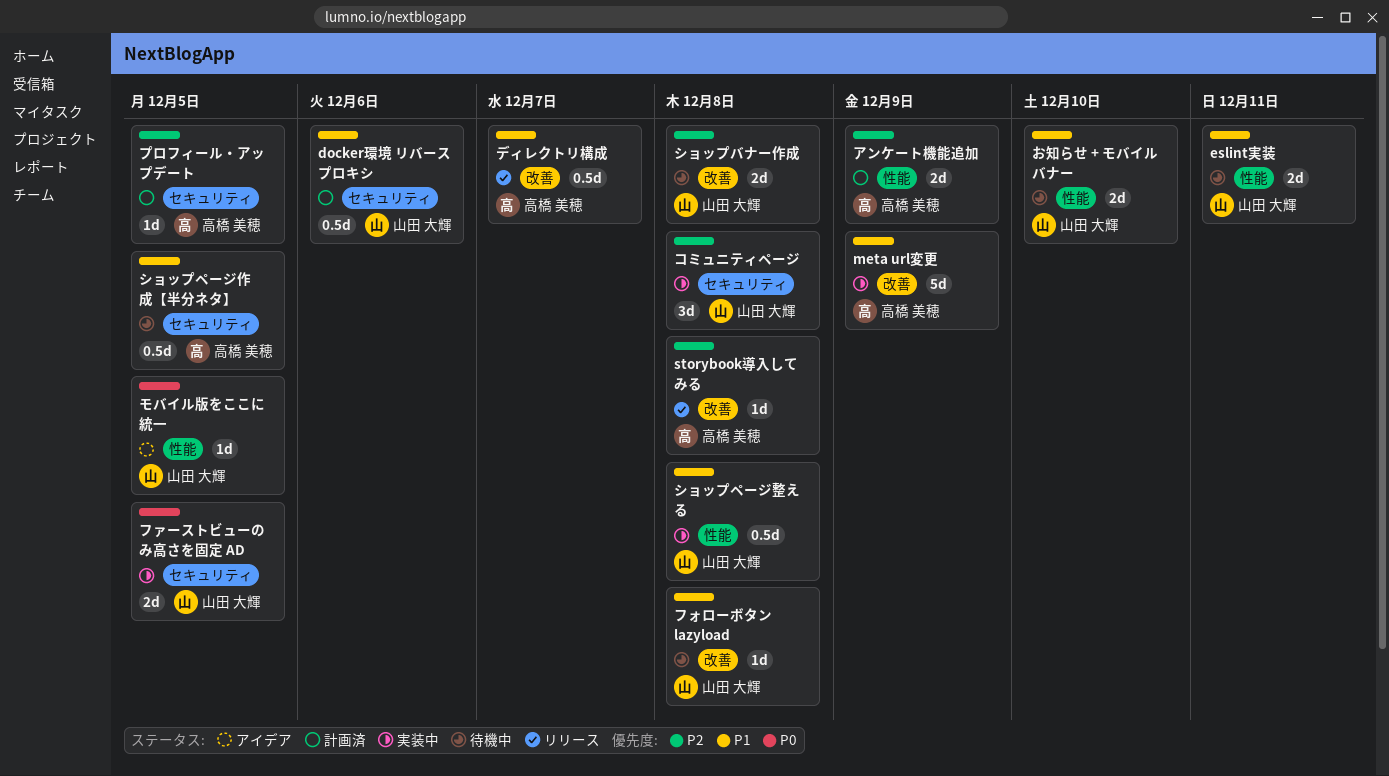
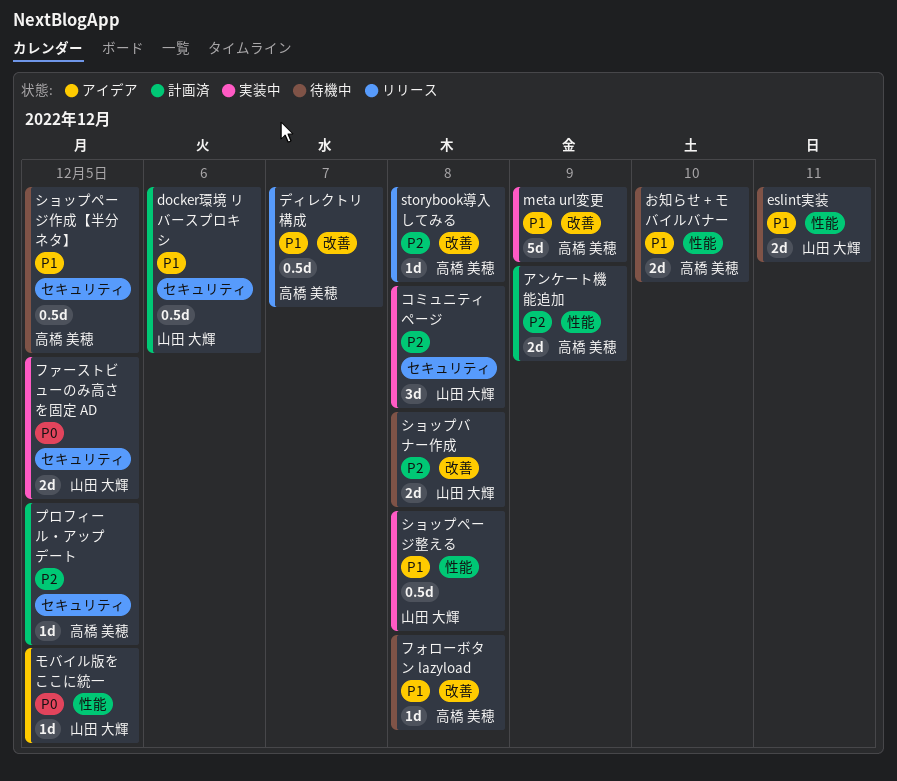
お知らせ + モバイルバナー, owner: 山田 大輝 -> 高橋 美穂
フォローボタン lazyload, owner: 山田 大輝 -> 高橋 美穂

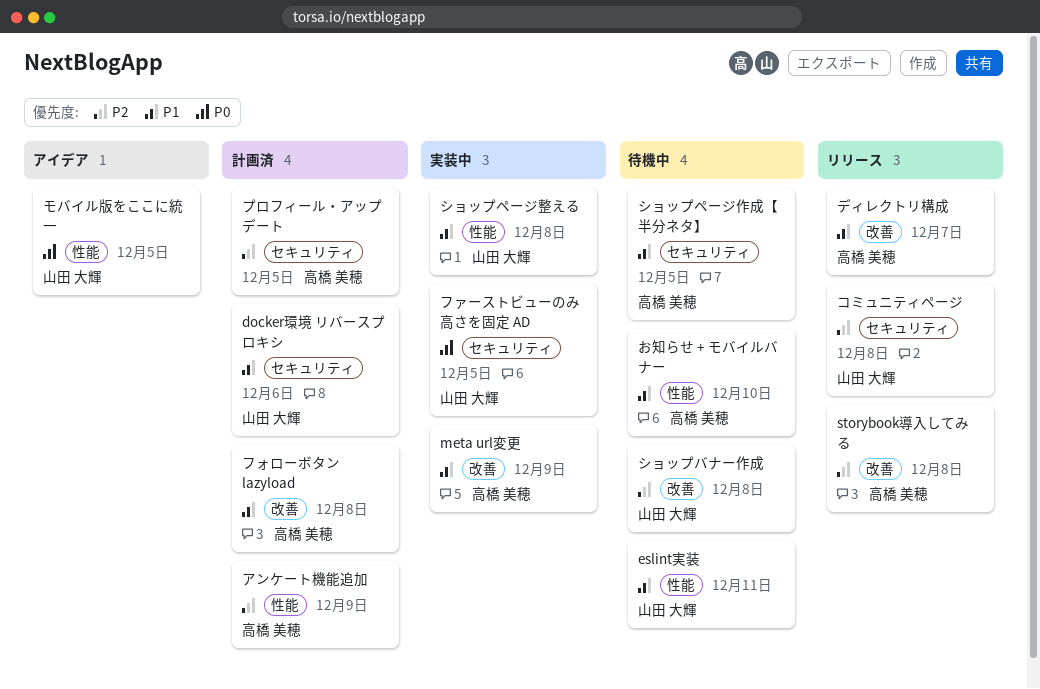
コミュニティページ, status: 実装中 -> リリース
フォローボタン lazyload, status: 待機中 -> 計画済

